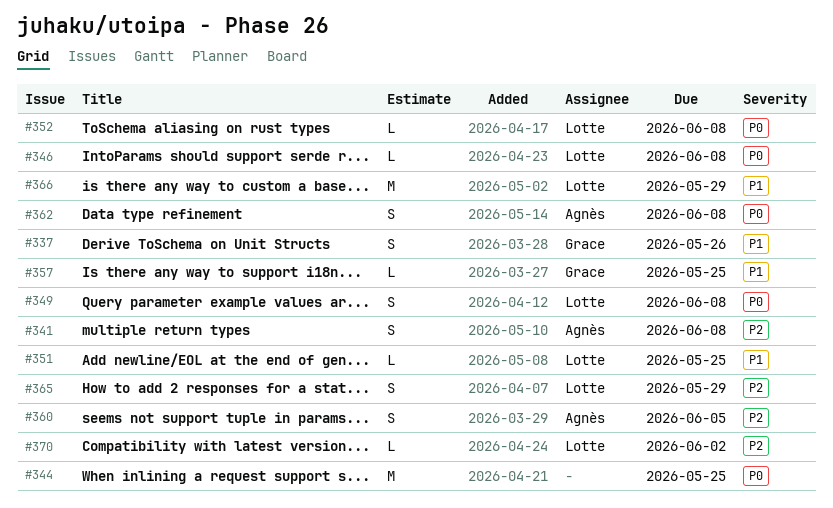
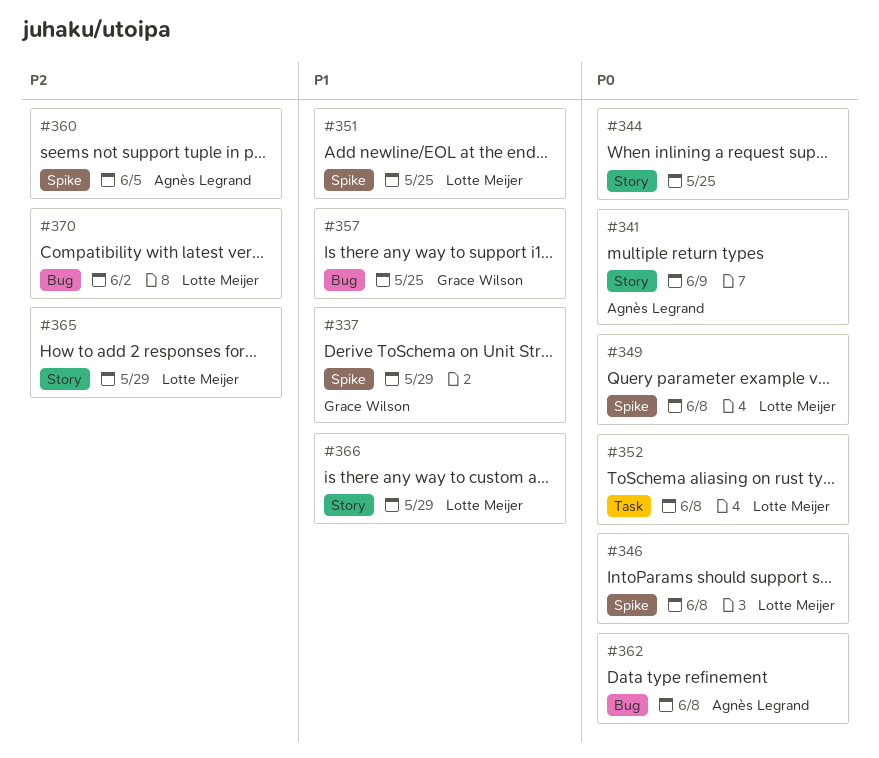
#337, due: May 26 -> May 29
#341, priority: P2 -> P0
#341, due: Jun 8 -> Jun 9

